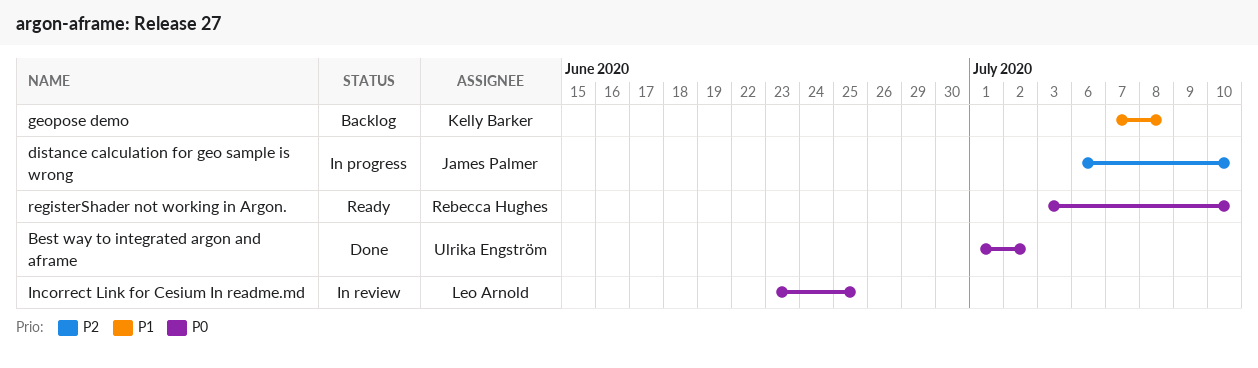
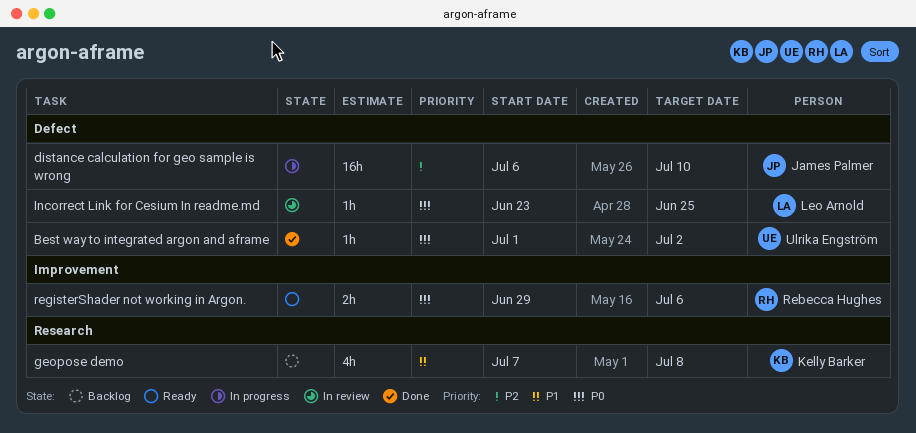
registerShader not working in Argon., start: Jul 3 -> Jun 29
registerShader not working in Argon., due: Jul 10 -> Jul 6

